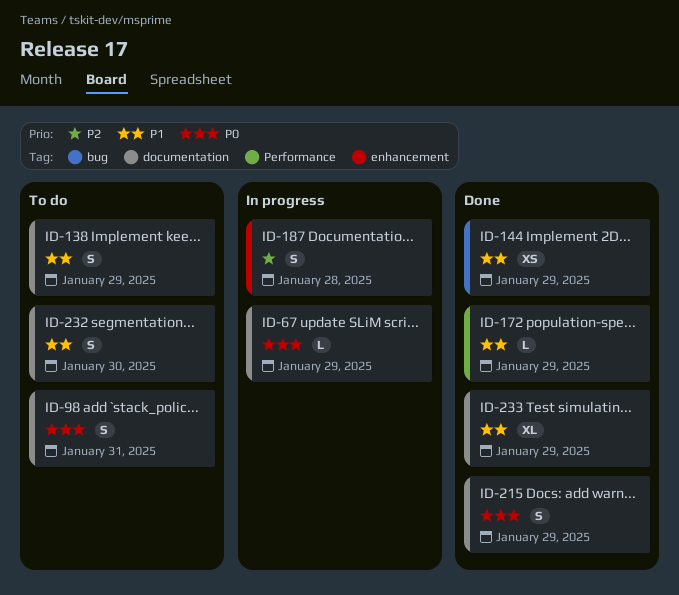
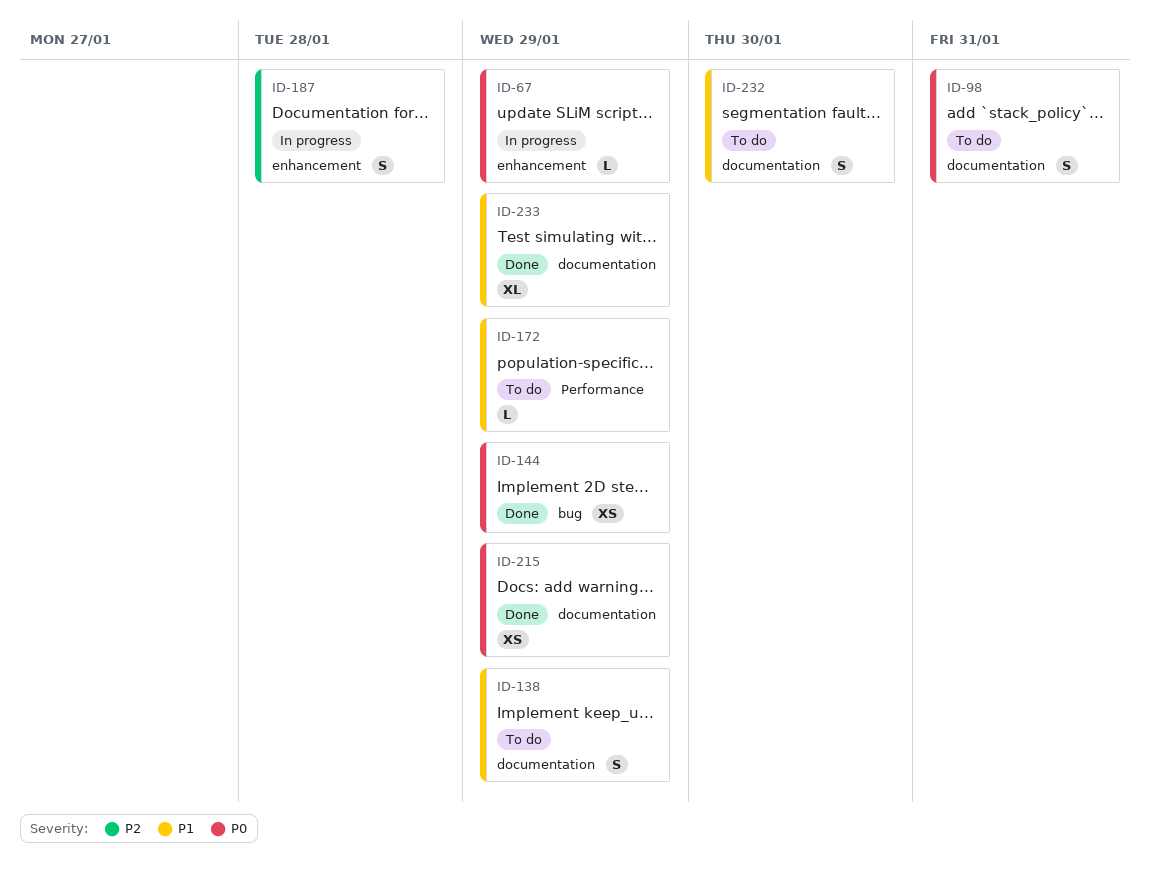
ID-67, label: documentation -> enhancement
ID-144, priority: P1 -> P0
ID-172, status: Done -> To do
ID-215, estimate: S -> XS

